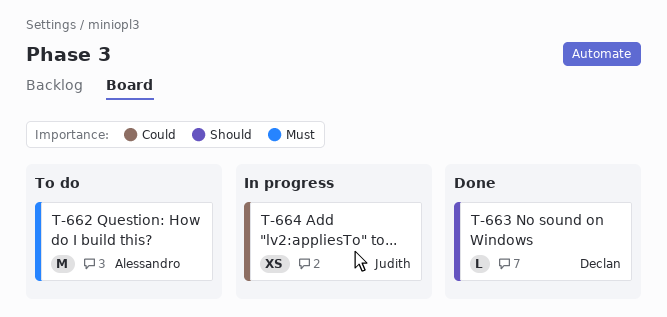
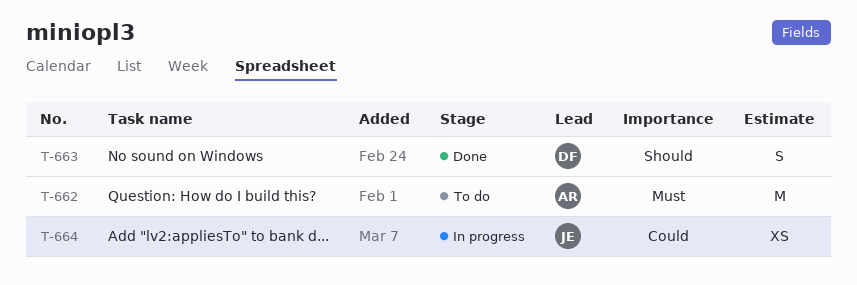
T-663, estimate: L -> S

